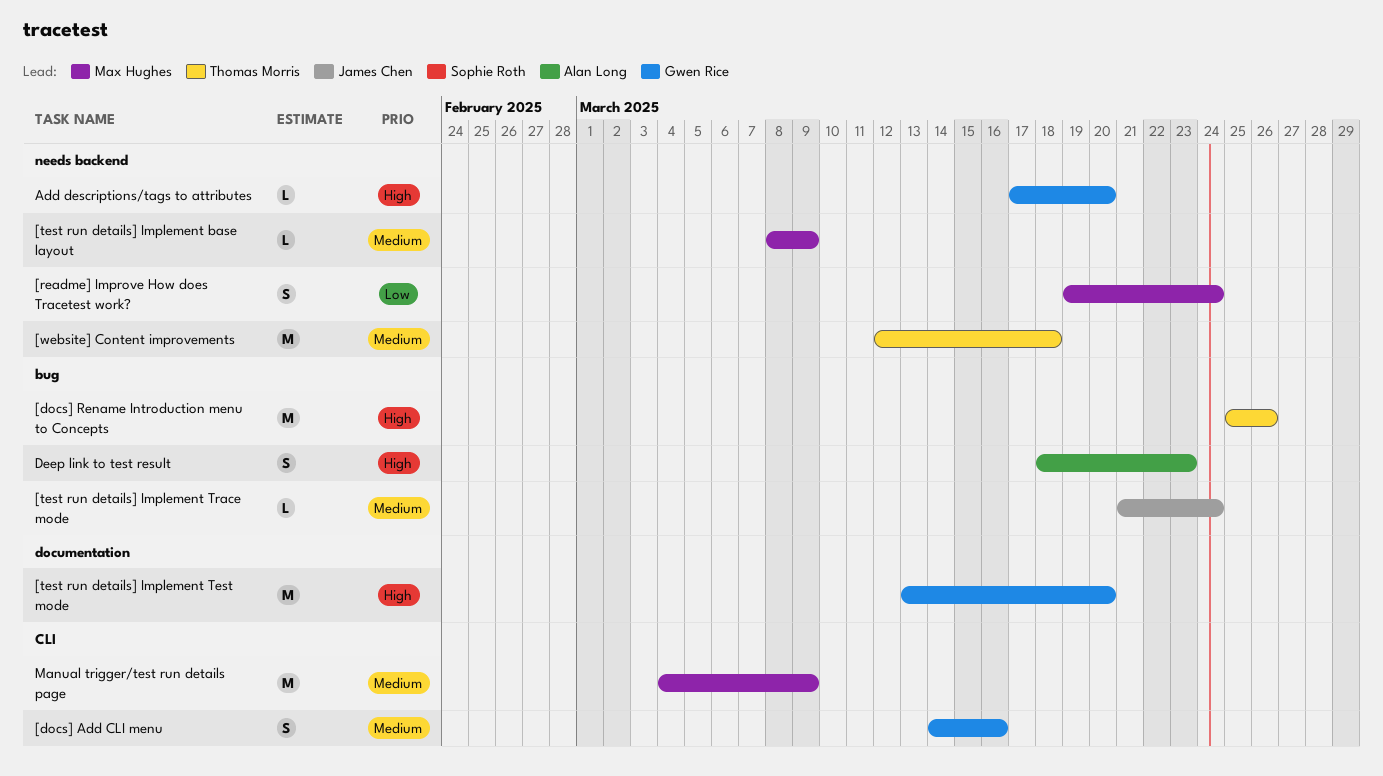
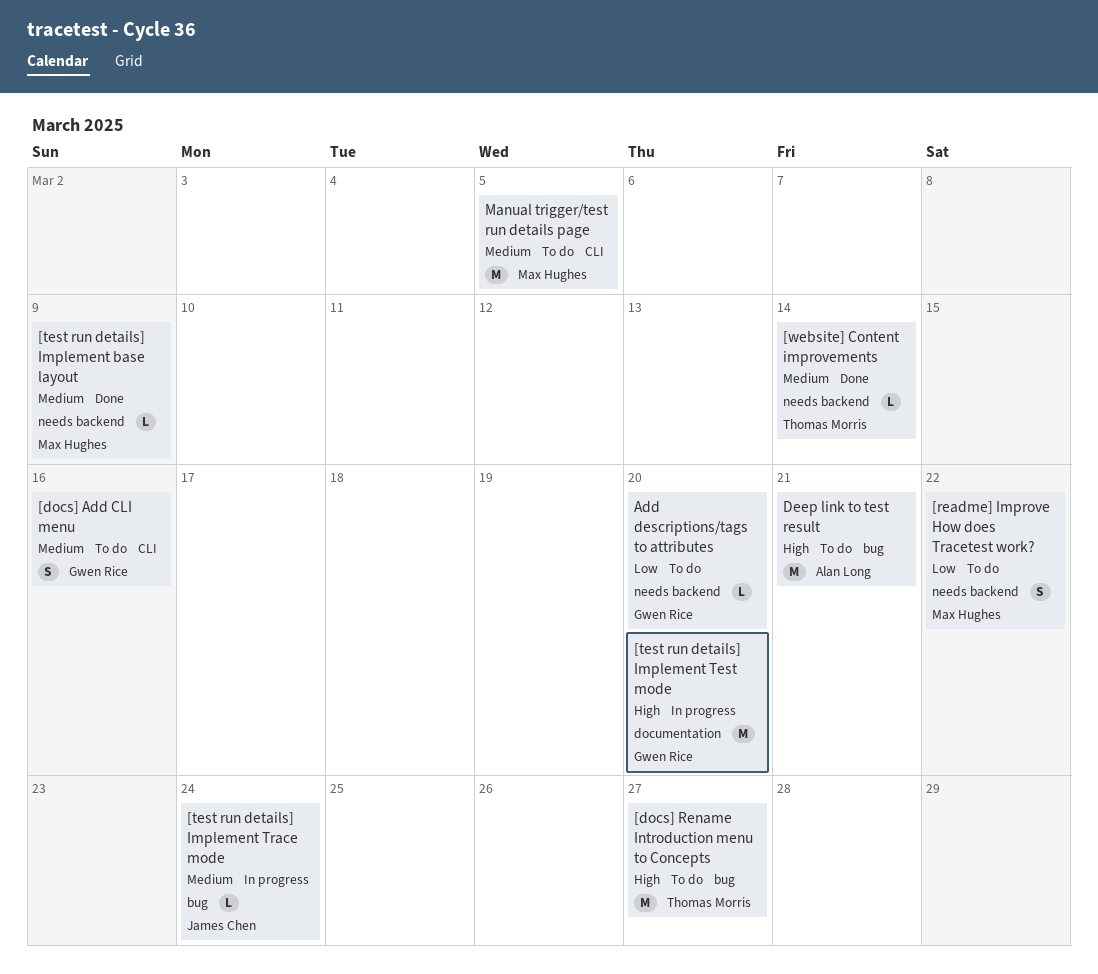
[docs] Rename Introduction menu to Concepts, due: Mar 26 -> Mar 27
[readme] Improve How does Tracetest work?, due: Mar 24 -> Mar 22
[website] Content improvements, estimate: M -> L
[website] Content improvements, due: Mar 18 -> Mar 14
Add descriptions/tags to attributes, priority: High -> Low
Deep link to test result, estimate: S -> M
Deep link to test result, due: Mar 23 -> Mar 21
Manual trigger/test run details page, due: Mar 9 -> Mar 5

